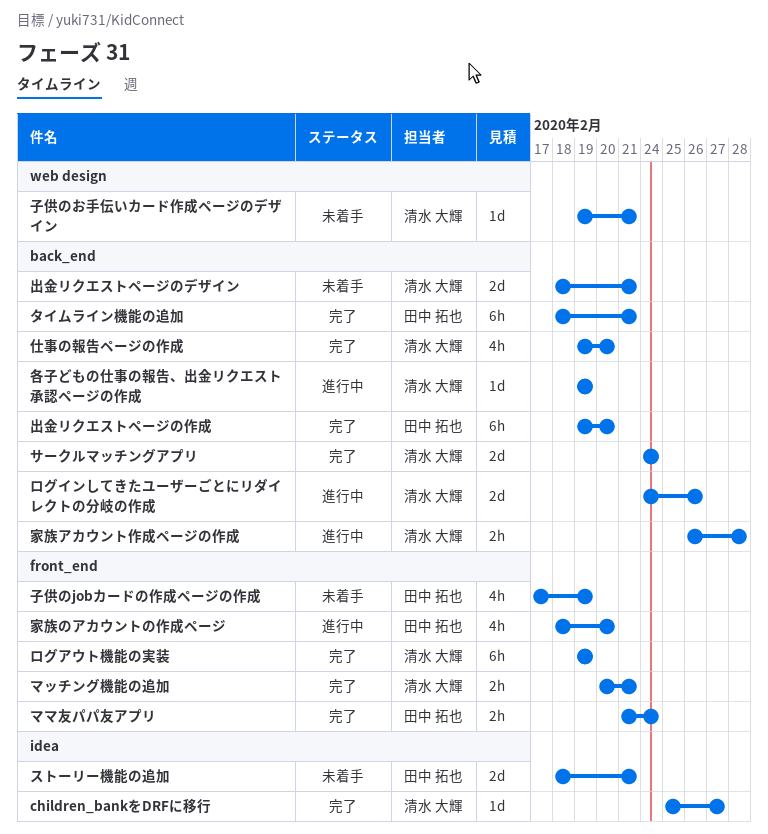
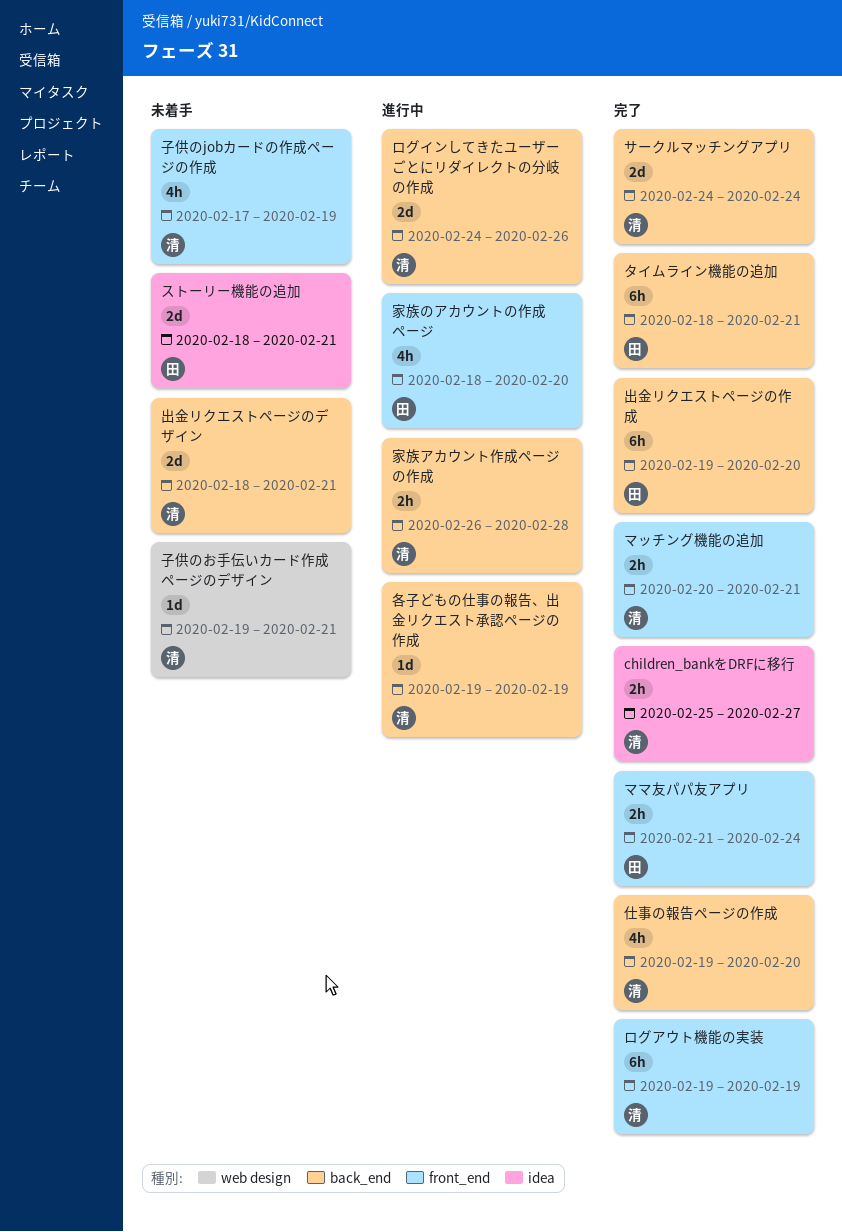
children_bankをDRFに移行, estimate: 1d -> 2h
子供のjobカードの作成ページの作成, owner: 田中 拓也 -> 清水 大輝

